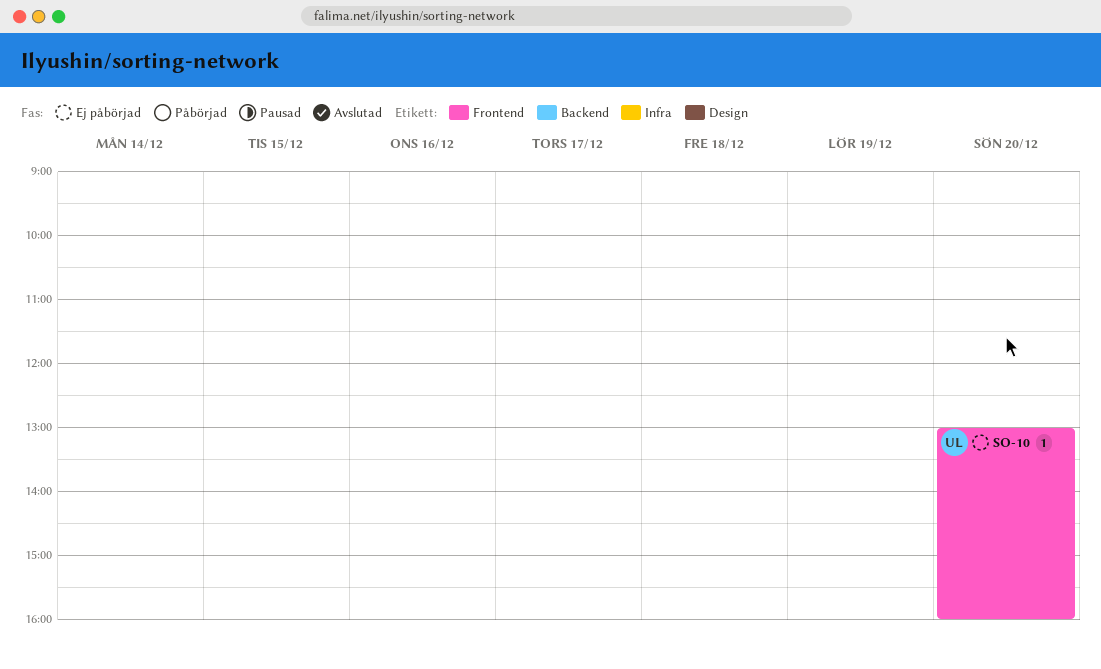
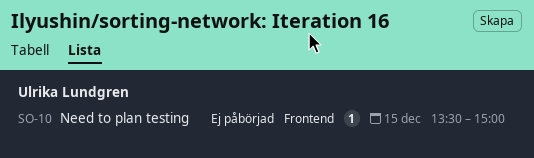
SO-10, day: Dec 20 -> Dec 15
SO-10, begins: 13:00 -> 13:30
SO-10, ends: 16:00 -> 15:00

